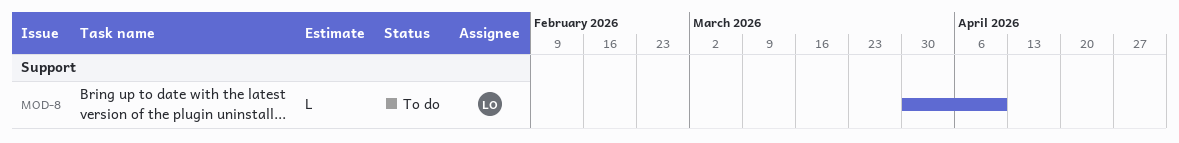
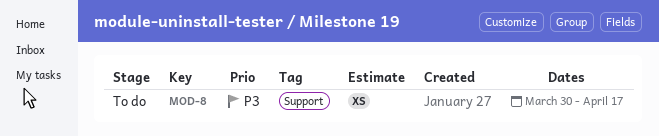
MOD-8, estimate: L -> XS
MOD-8, due: Apr 10 -> Apr 17

